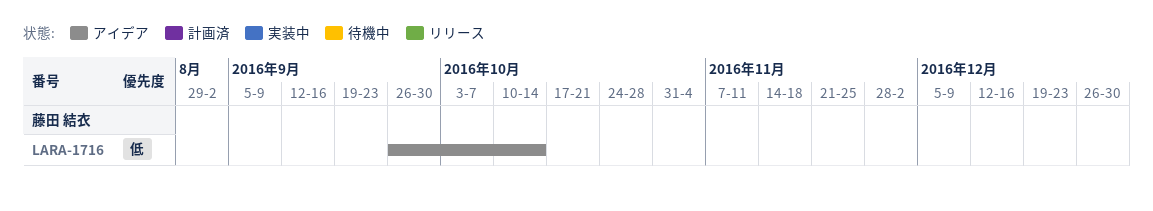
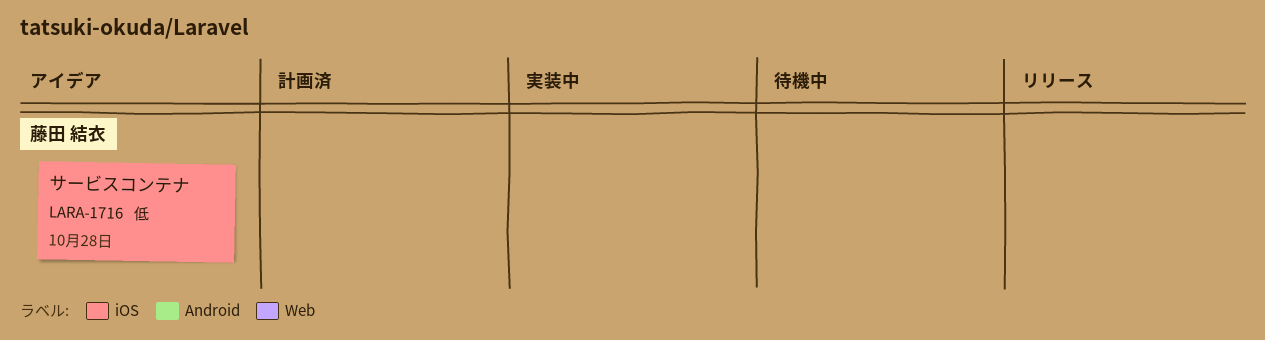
LARA-1716, due: Oct 14 -> Oct 28

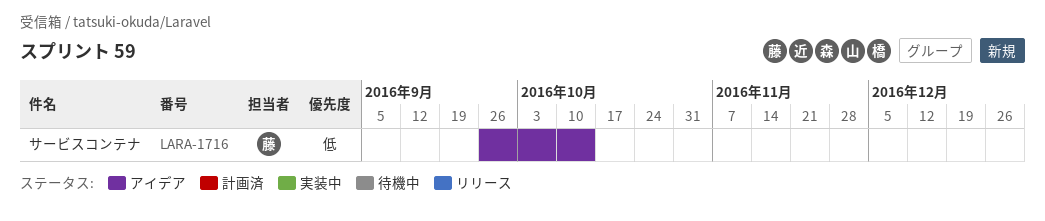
LARA-1716, due: Oct 28 -> Oct 14

